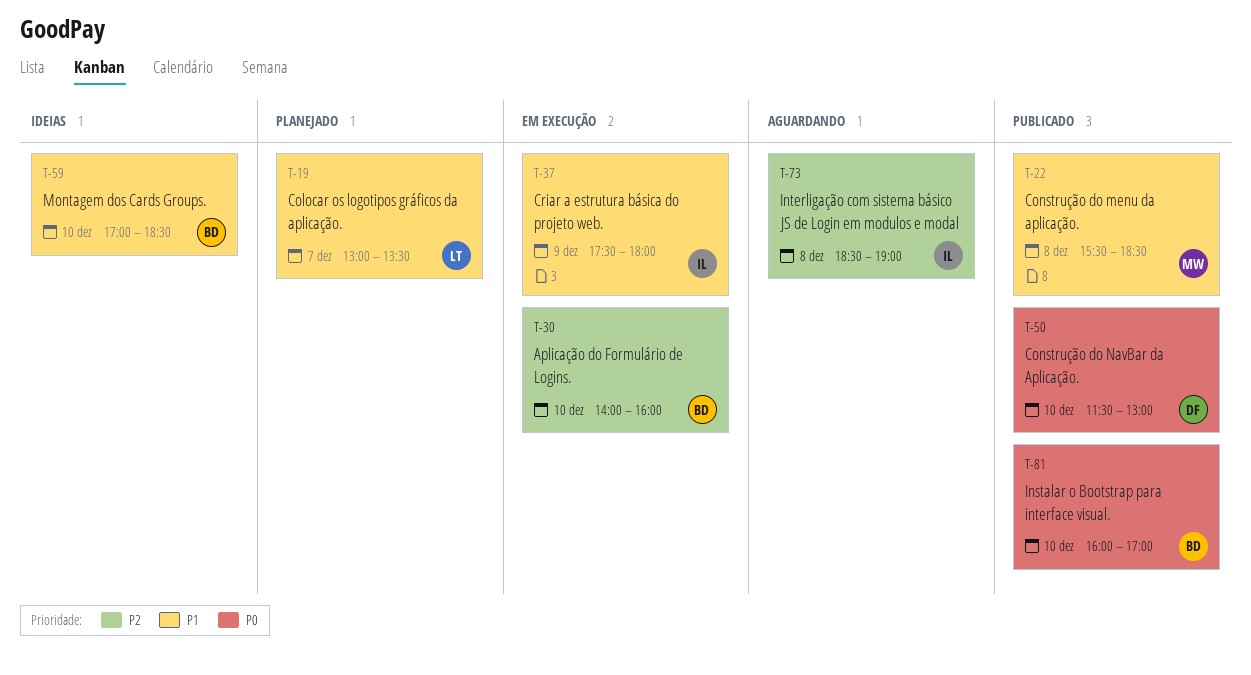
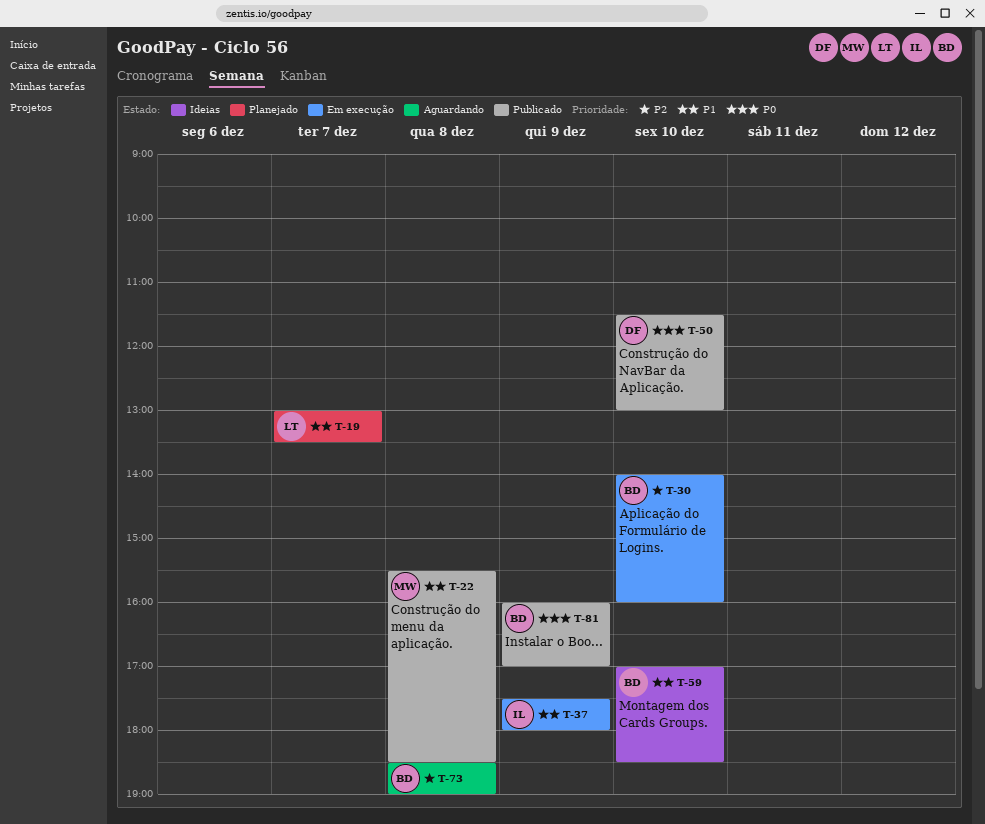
T-73, owner: IL -> BD
T-81, day: Dec 10 -> Dec 9

